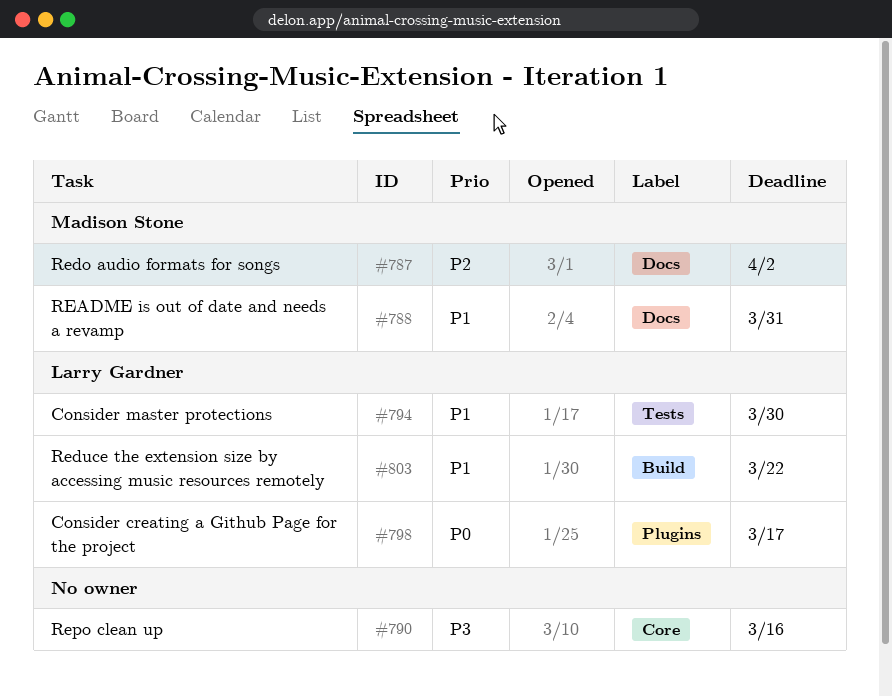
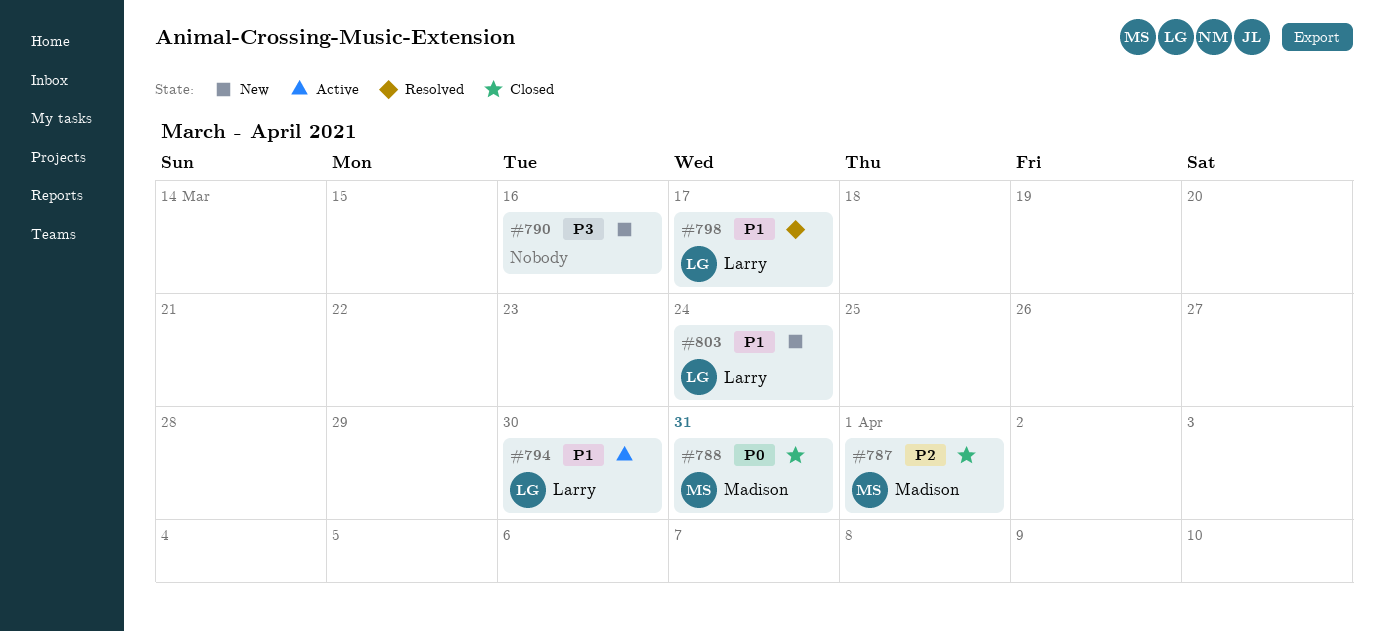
#787, due: Apr 2 -> Apr 1
#788, priority: P1 -> P0
#798, priority: P0 -> P1
#803, due: Mar 22 -> Mar 24

